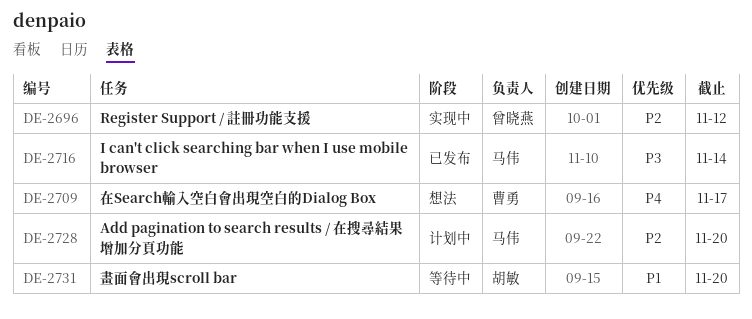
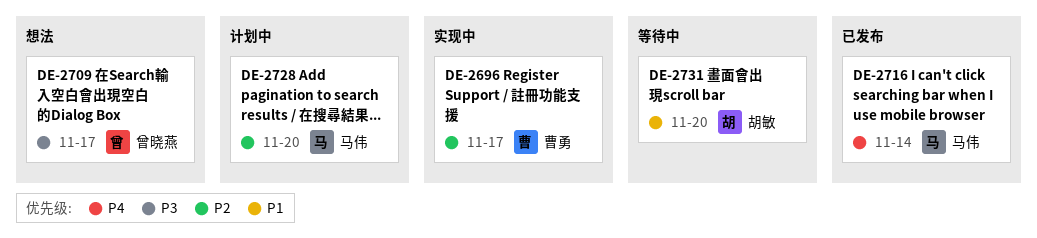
DE-2696, owner: 曾晓燕 -> 曹勇
DE-2696, due: Nov 12 -> Nov 17
DE-2709, owner: 曹勇 -> 曾晓燕
DE-2709, priority: P4 -> P3
DE-2716, priority: P3 -> P4

